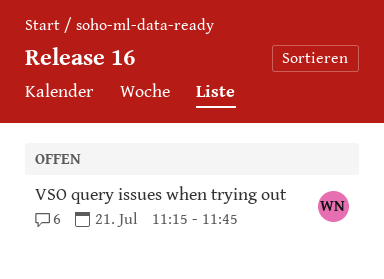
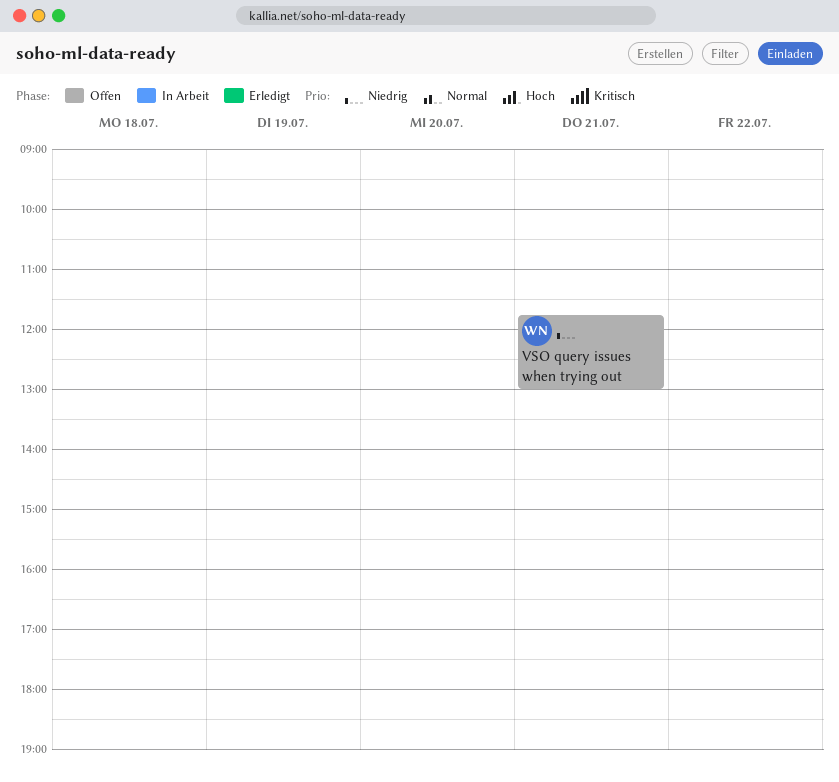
VSO query issues when trying out, begins: 11:15 -> 11:45
VSO query issues when trying out, ends: 11:45 -> 13:00

